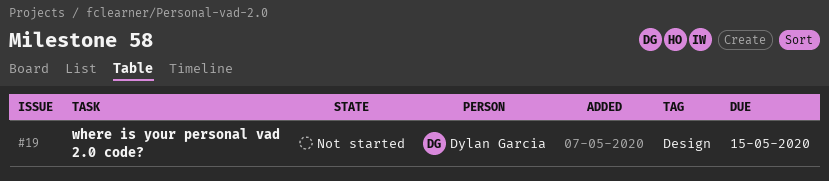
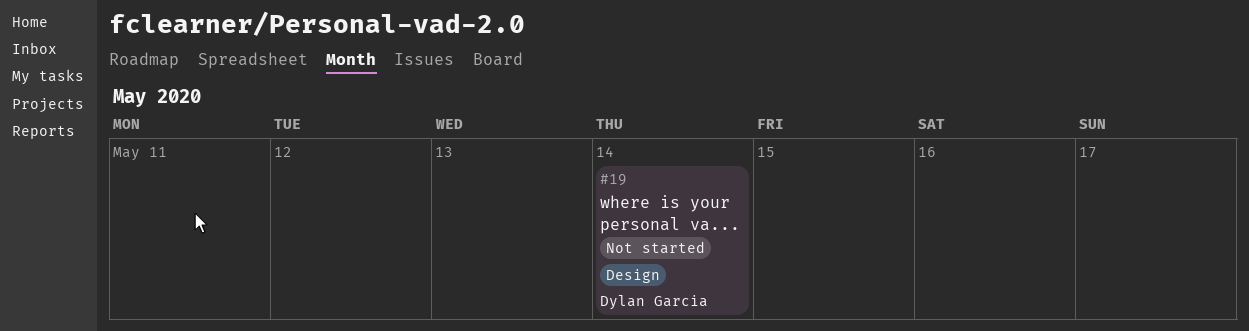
#19, due: May 15 -> May 14

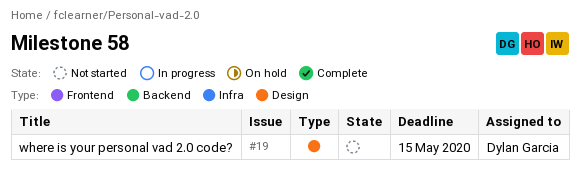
#19, due: May 14 -> May 15

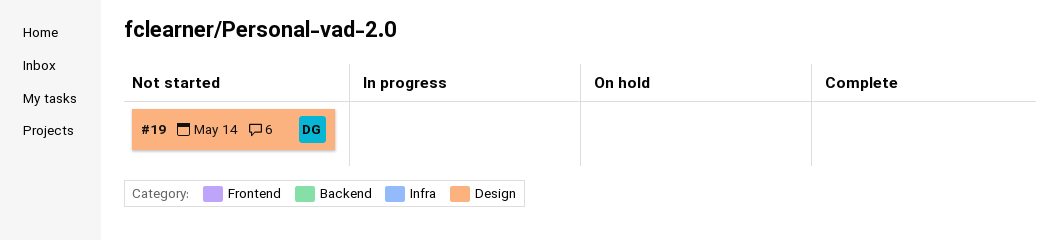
#19, due: May 15 -> May 14

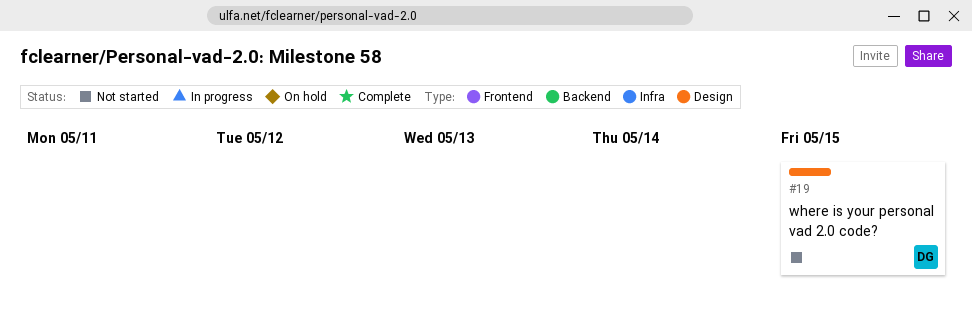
#19, due: May 14 -> May 15

